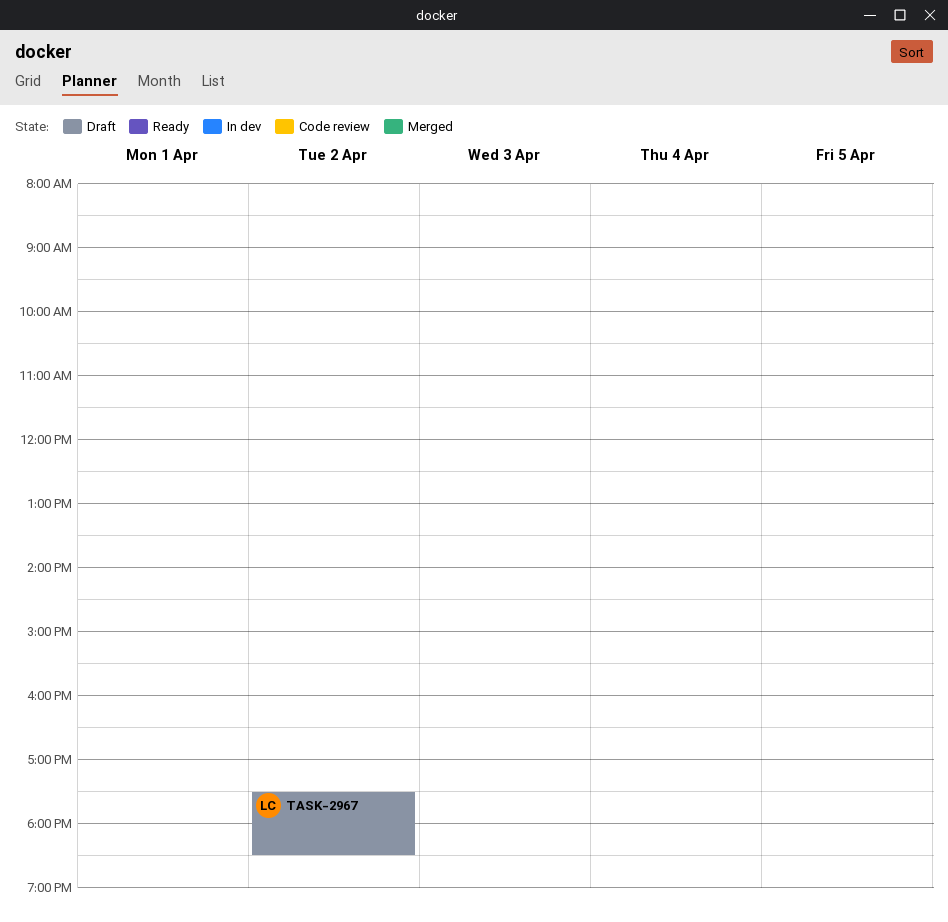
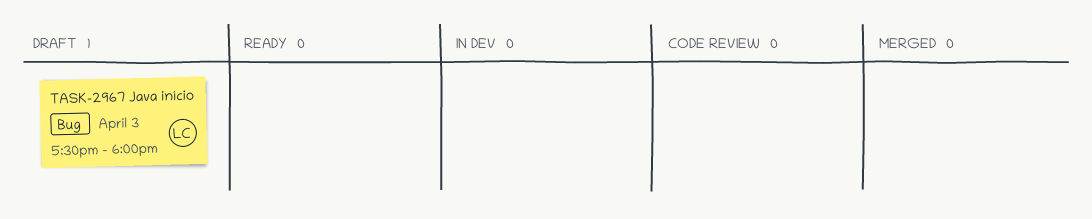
TASK-2967, day: Apr 2 -> Apr 3
TASK-2967, ends: 18:30 -> 18:00

